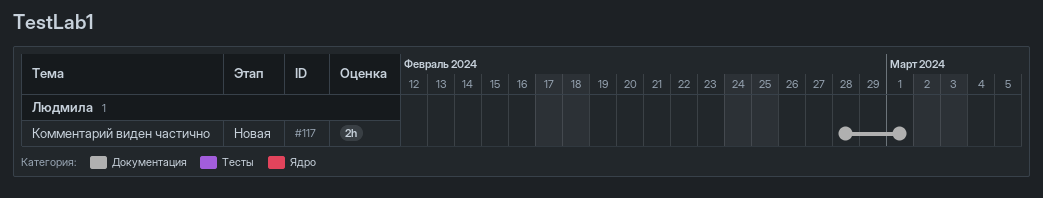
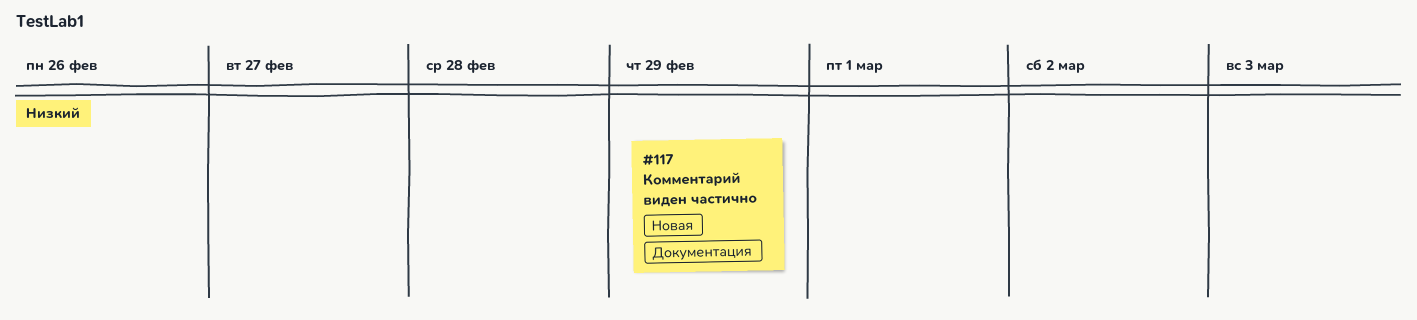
#117, due: Mar 1 -> Feb 29

